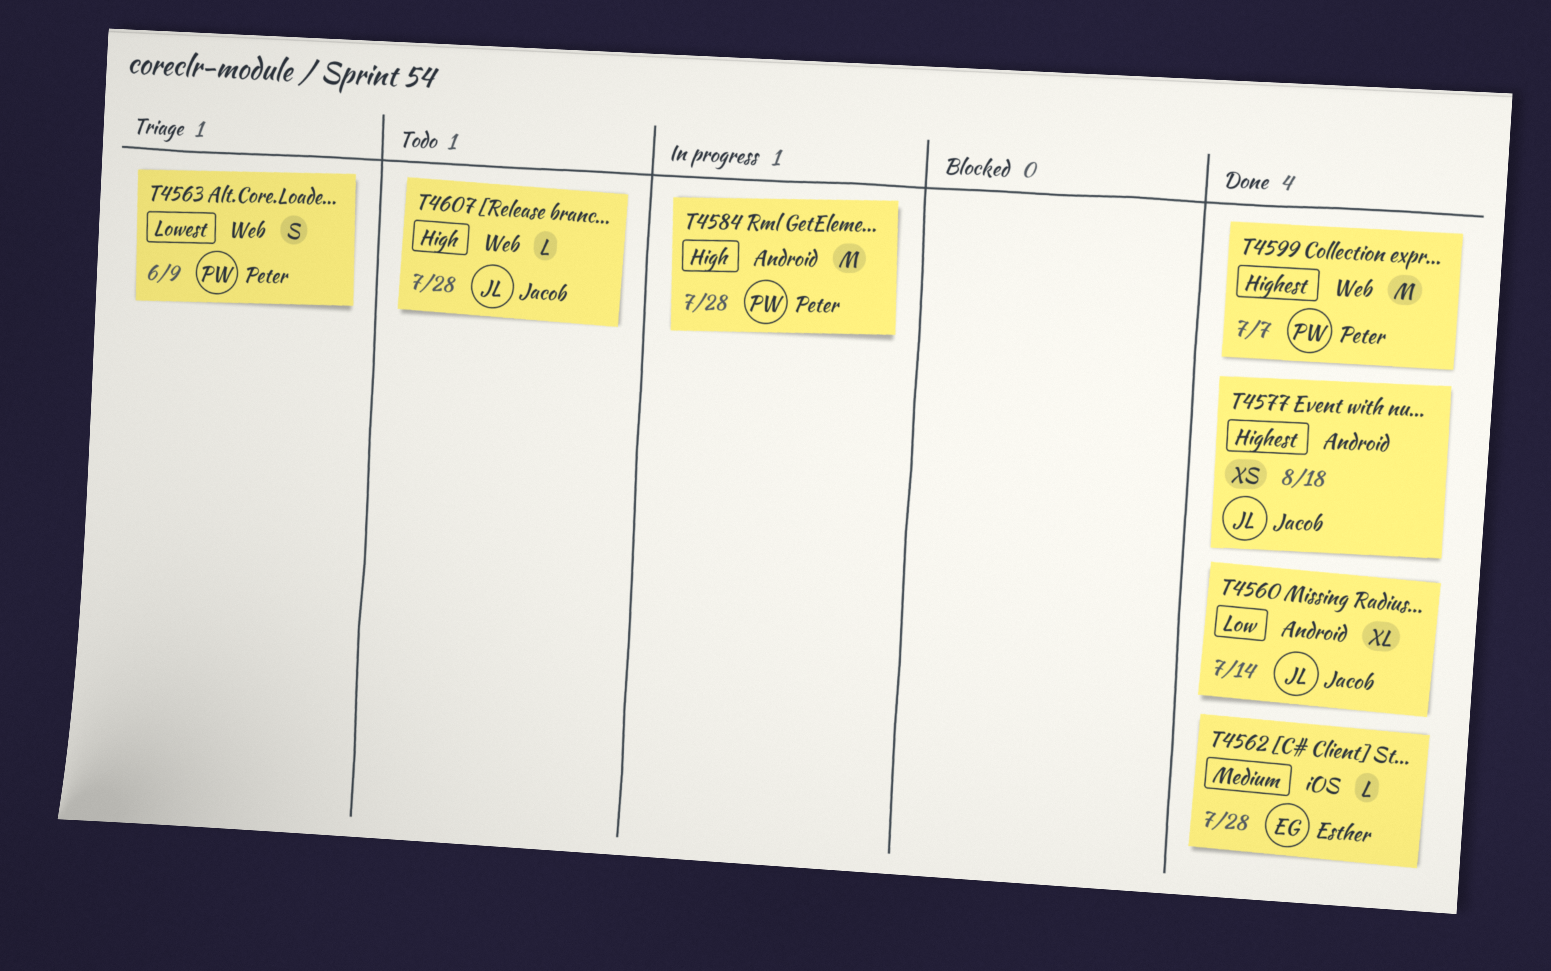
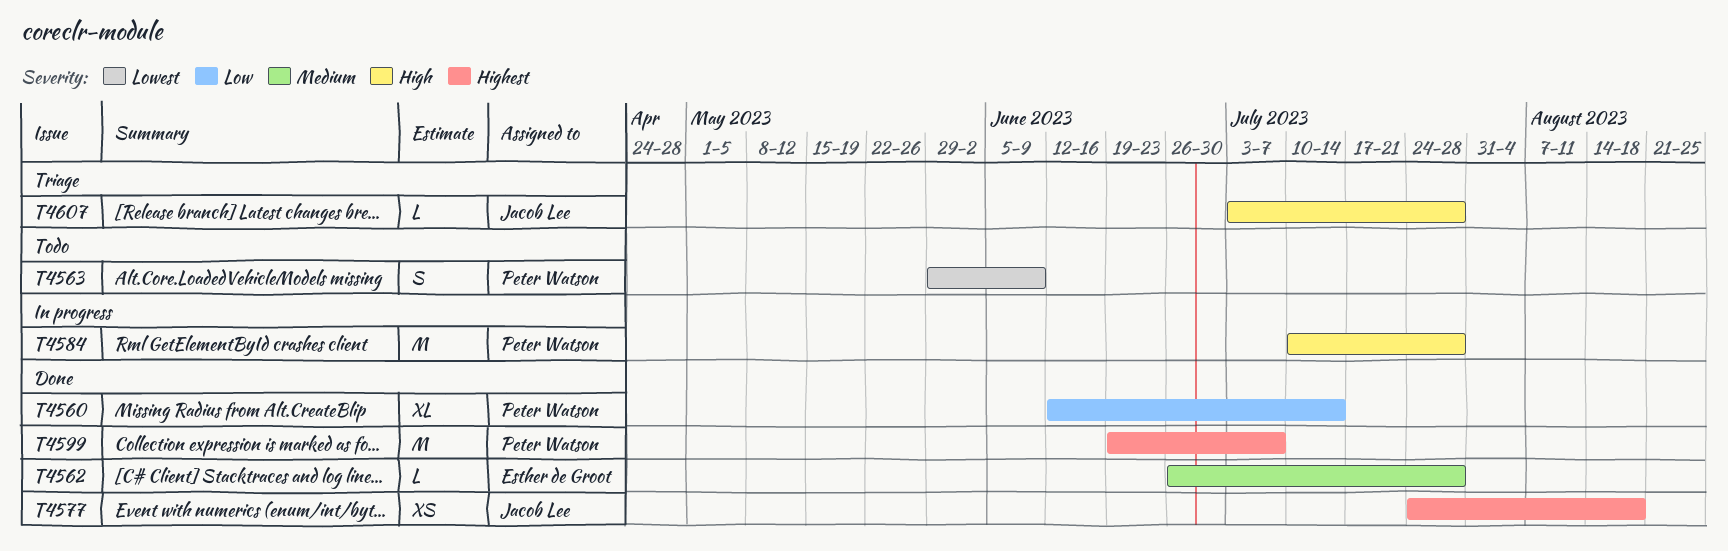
T4560, owner: Jacob Lee -> Peter Watson
T4563, status: Triage -> Todo
T4607, status: Todo -> Triage

